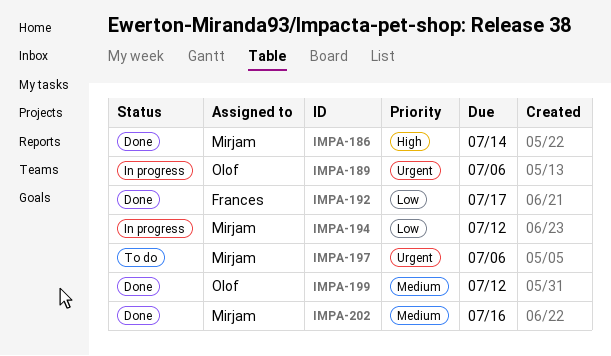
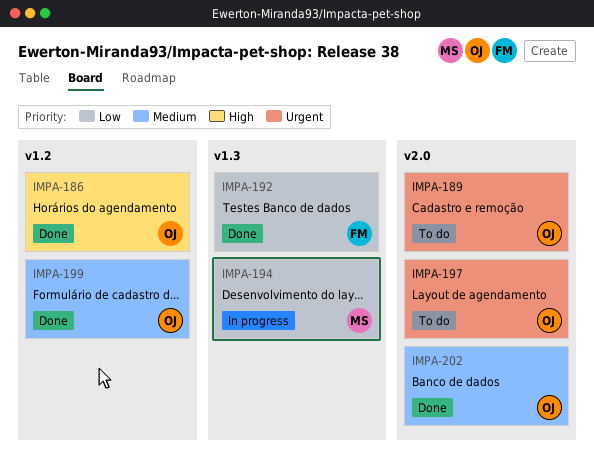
IMPA-186, owner: Mirjam -> Olof
IMPA-189, status: In progress -> To do
IMPA-197, owner: Mirjam -> Olof
IMPA-202, owner: Mirjam -> Olof

